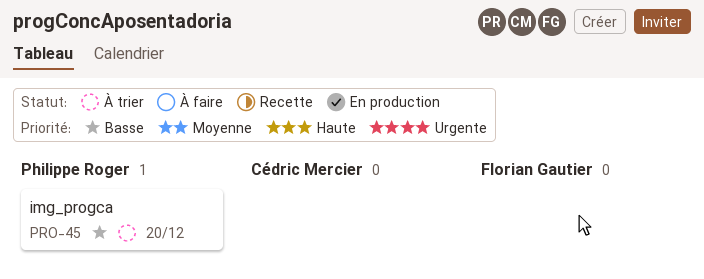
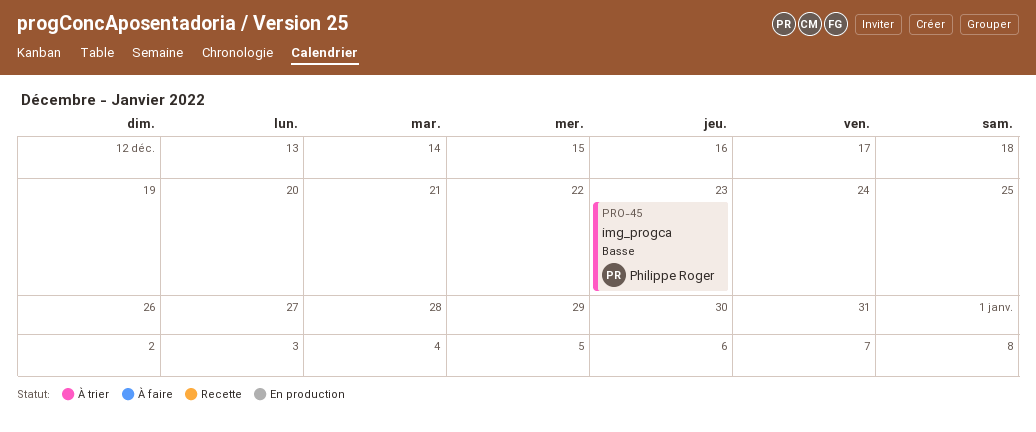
PRO-45, due: Dec 20 -> Dec 23

